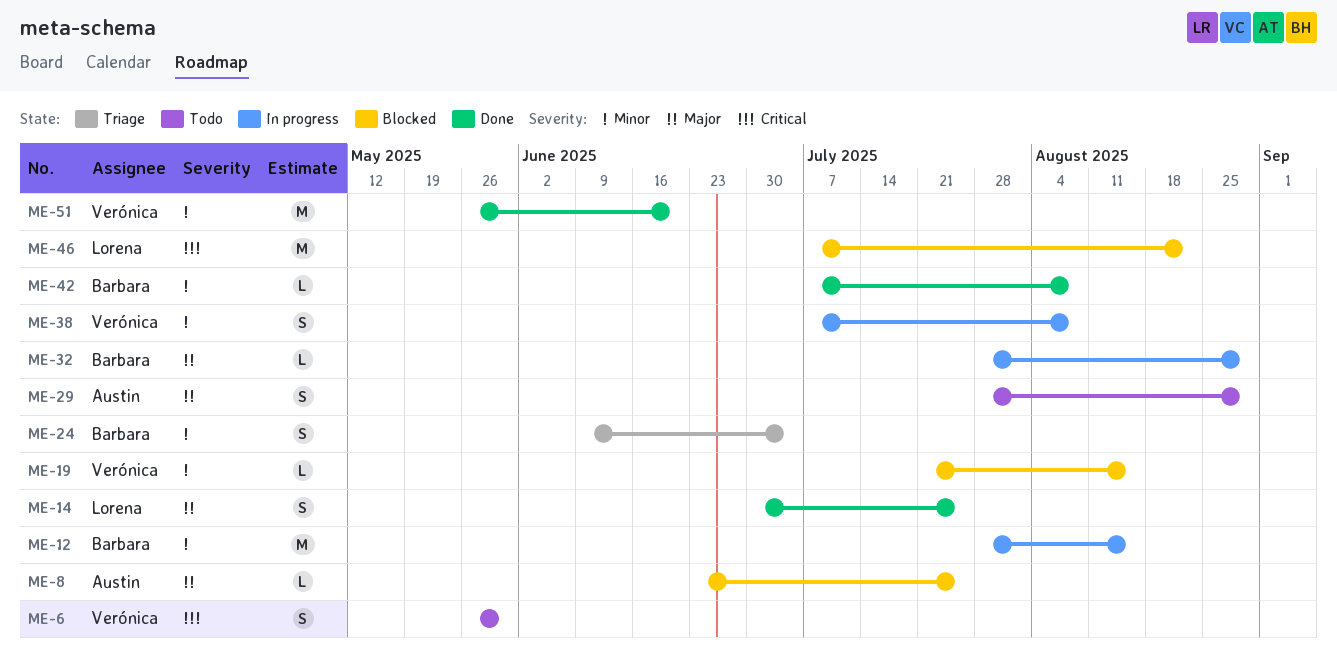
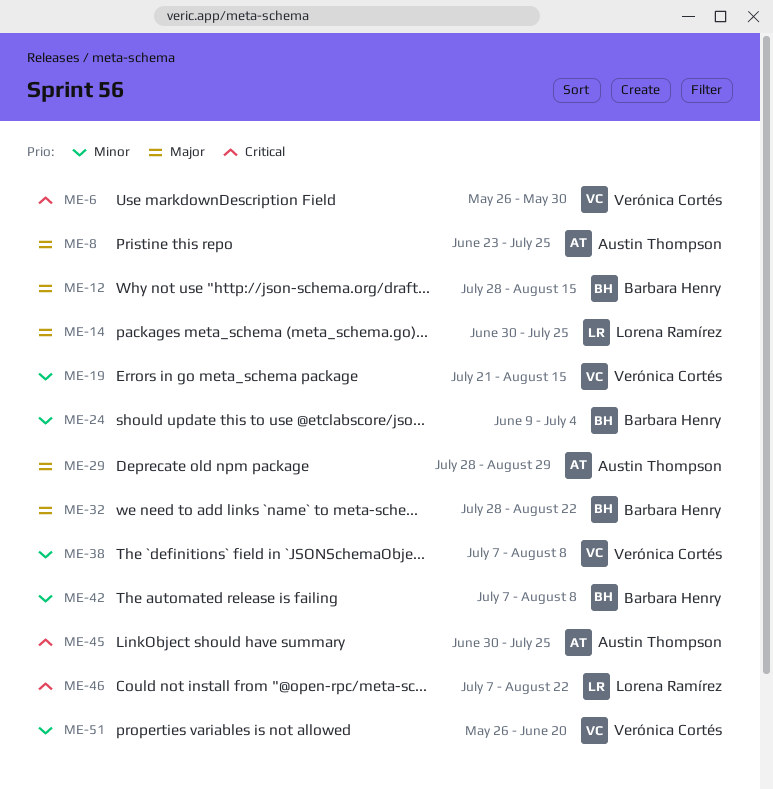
ME-12, priority: Minor -> Major
ME-32, due: Aug 29 -> Aug 22
ME-45: none -> present

